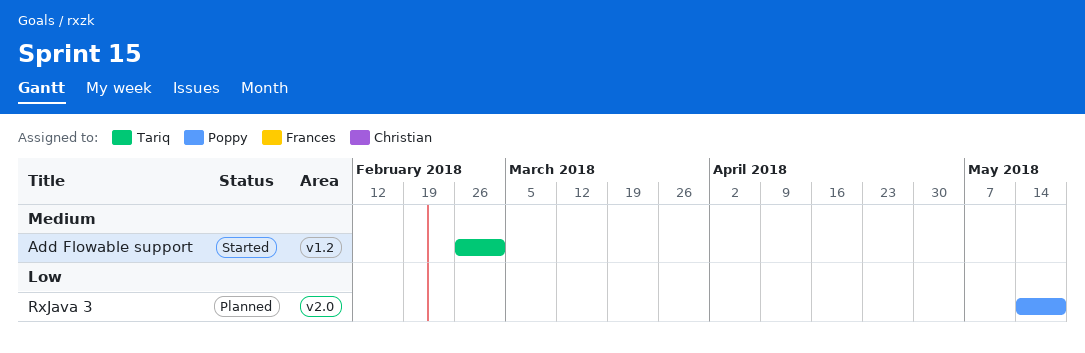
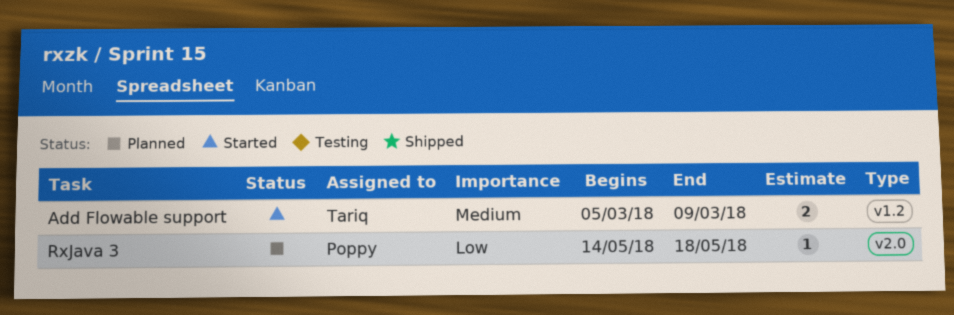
Add Flowable support, start: Feb 26 -> Mar 5
Add Flowable support, due: Mar 2 -> Mar 9

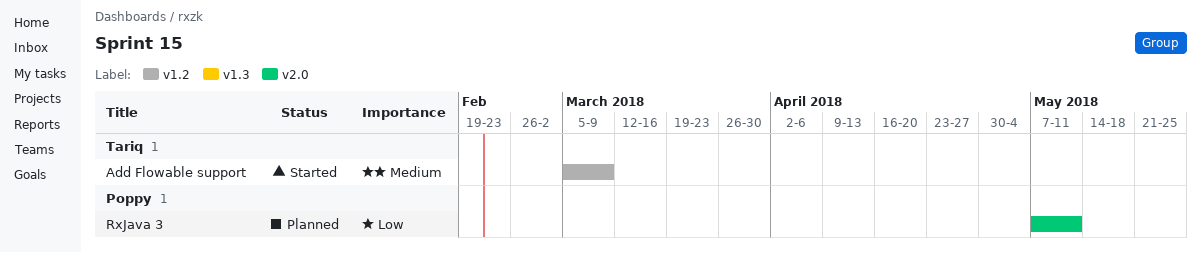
RxJava 3, start: May 14 -> May 7
RxJava 3, due: May 18 -> May 11

